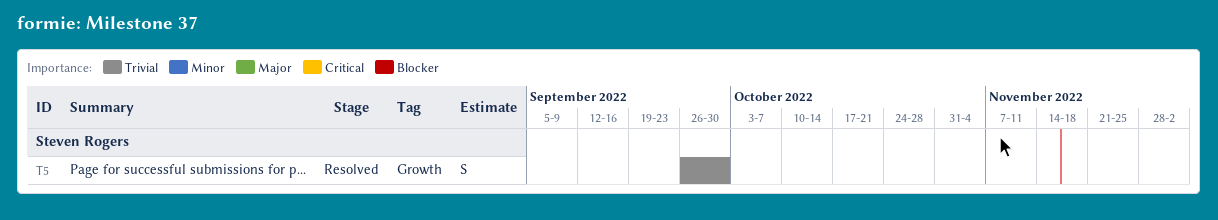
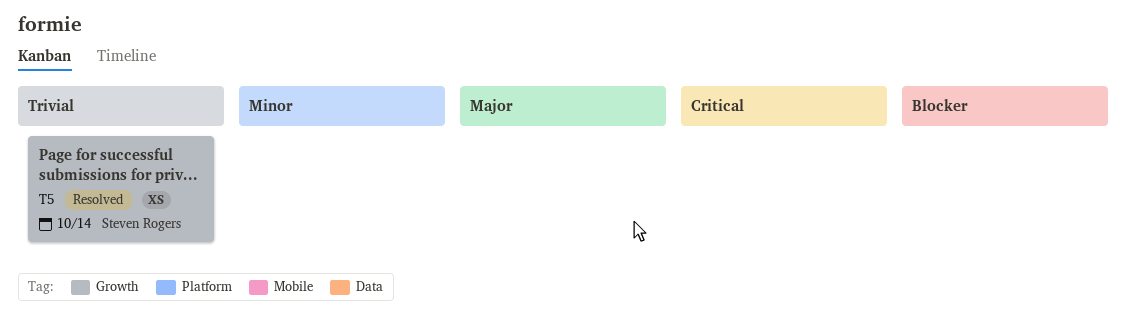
T5, estimate: S -> XS
T5, due: Sep 30 -> Oct 14

